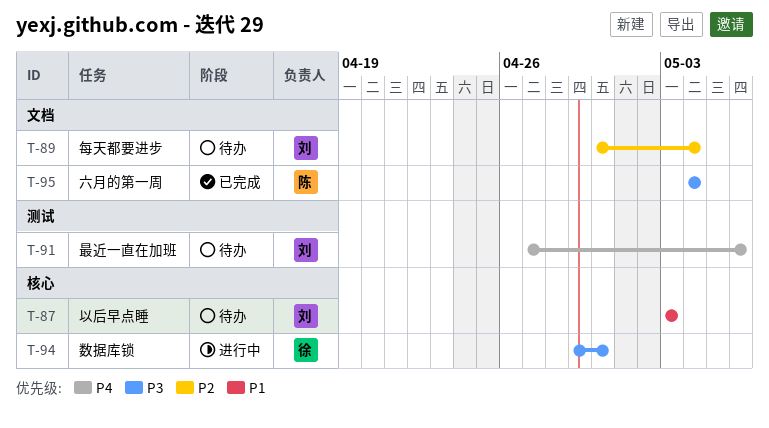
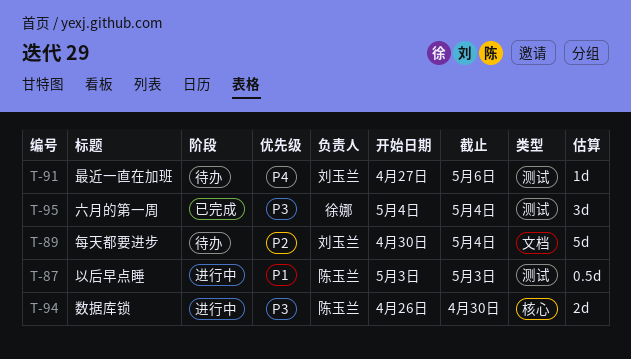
T-87, status: 待办 -> 进行中
T-87, owner: 刘玉兰 -> 陈玉兰
T-87, label: 核心 -> 测试
T-94, owner: 徐娜 -> 陈玉兰
T-94, start: Apr 29 -> Apr 26
T-95, owner: 陈玉兰 -> 徐娜
T-95, label: 文档 -> 测试

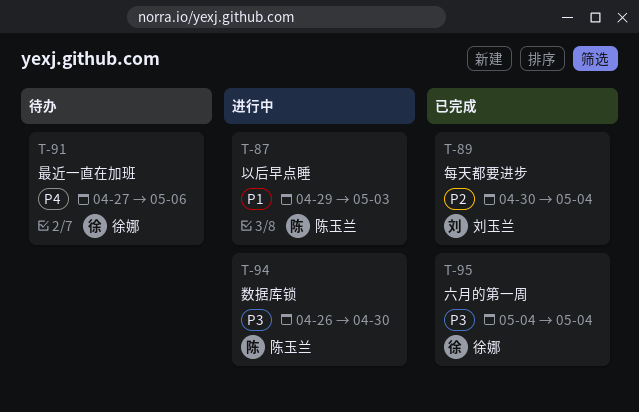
T-87, start: May 3 -> Apr 29
T-89, status: 待办 -> 已完成
T-91, owner: 刘玉兰 -> 徐娜

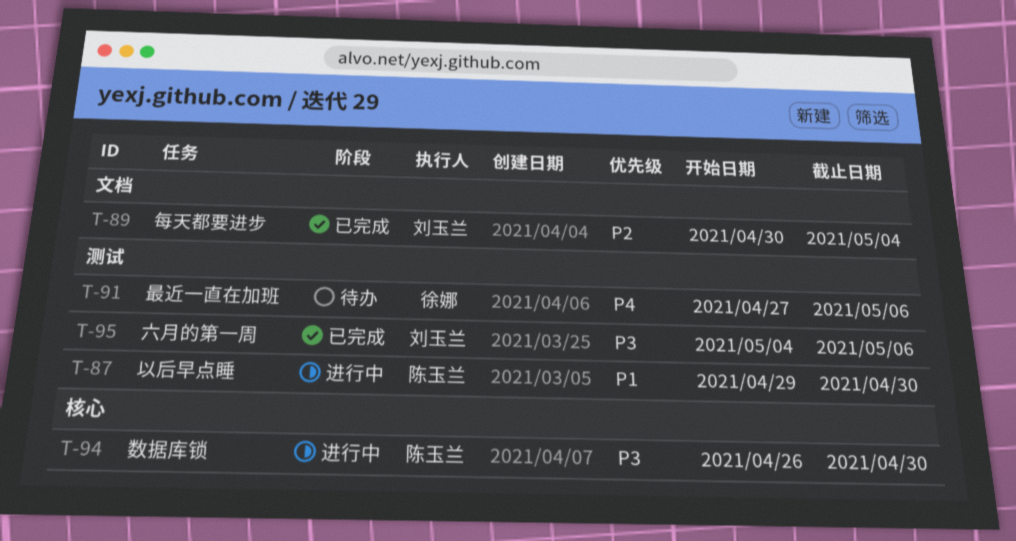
T-87, due: May 3 -> Apr 30
T-95, owner: 徐娜 -> 刘玉兰
T-95, due: May 4 -> May 6

